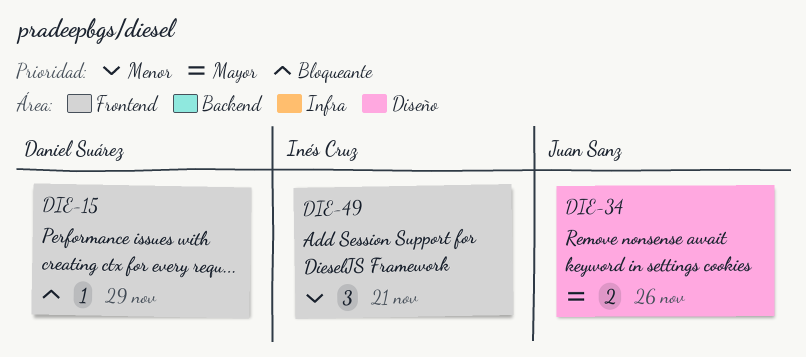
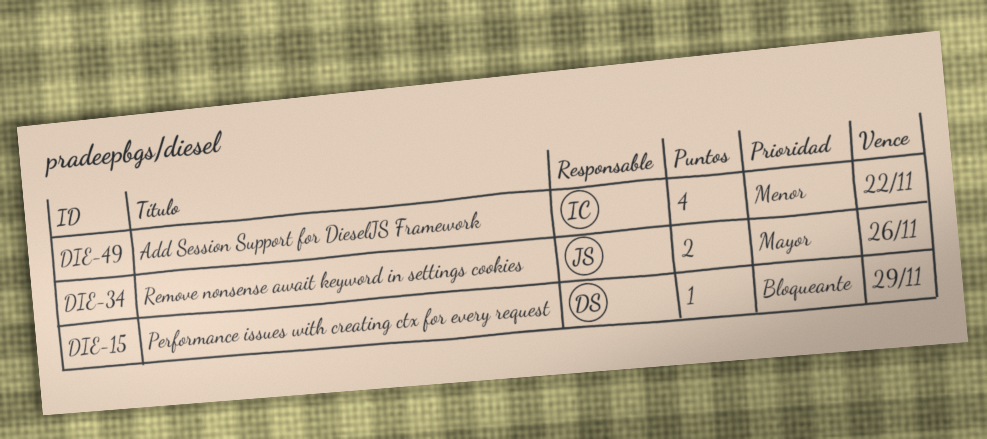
DIE-49, estimate: 3 -> 4
DIE-49, due: Nov 21 -> Nov 22

